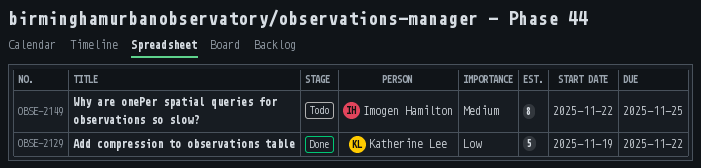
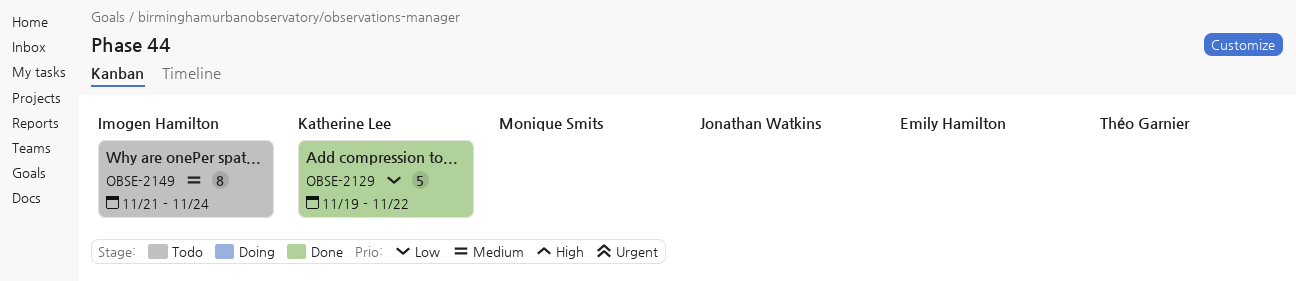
OBSE-2149, start: Nov 22 -> Nov 21
OBSE-2149, due: Nov 25 -> Nov 24

